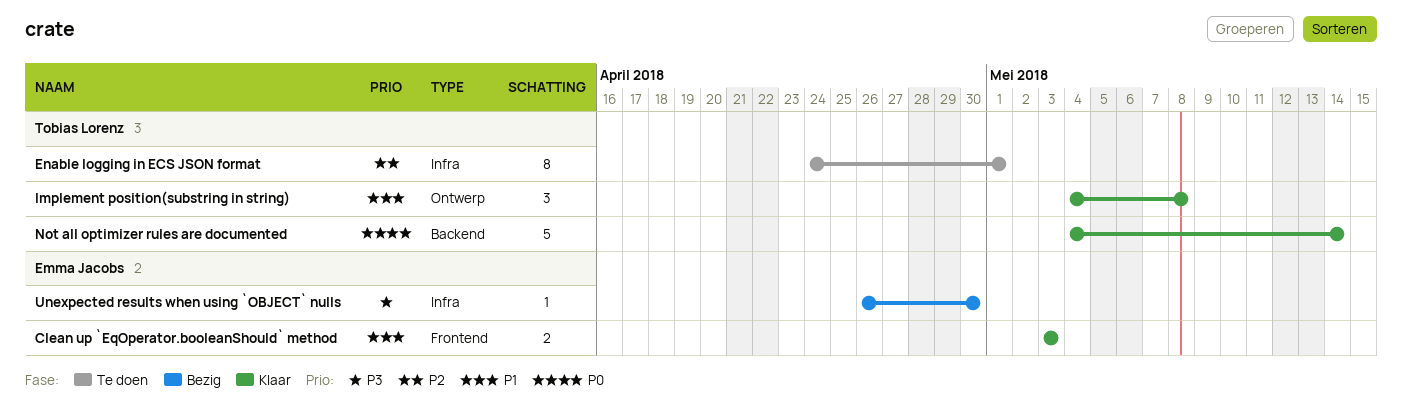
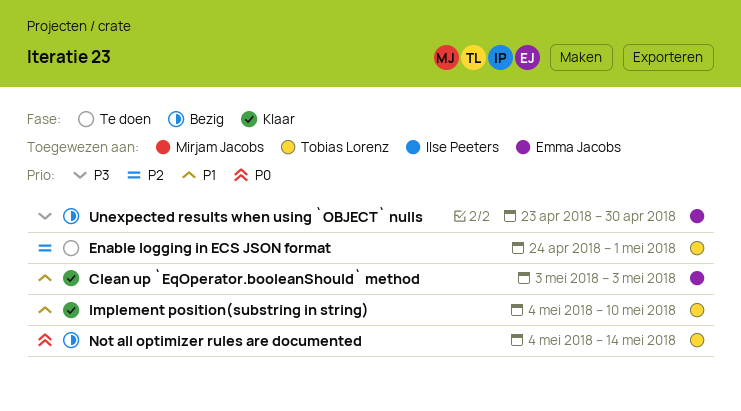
Implement position(substring in string), due: May 8 -> May 10
Not all optimizer rules are documented, status: Klaar -> Bezig
Unexpected results when using `OBJECT` nulls, start: Apr 26 -> Apr 23

